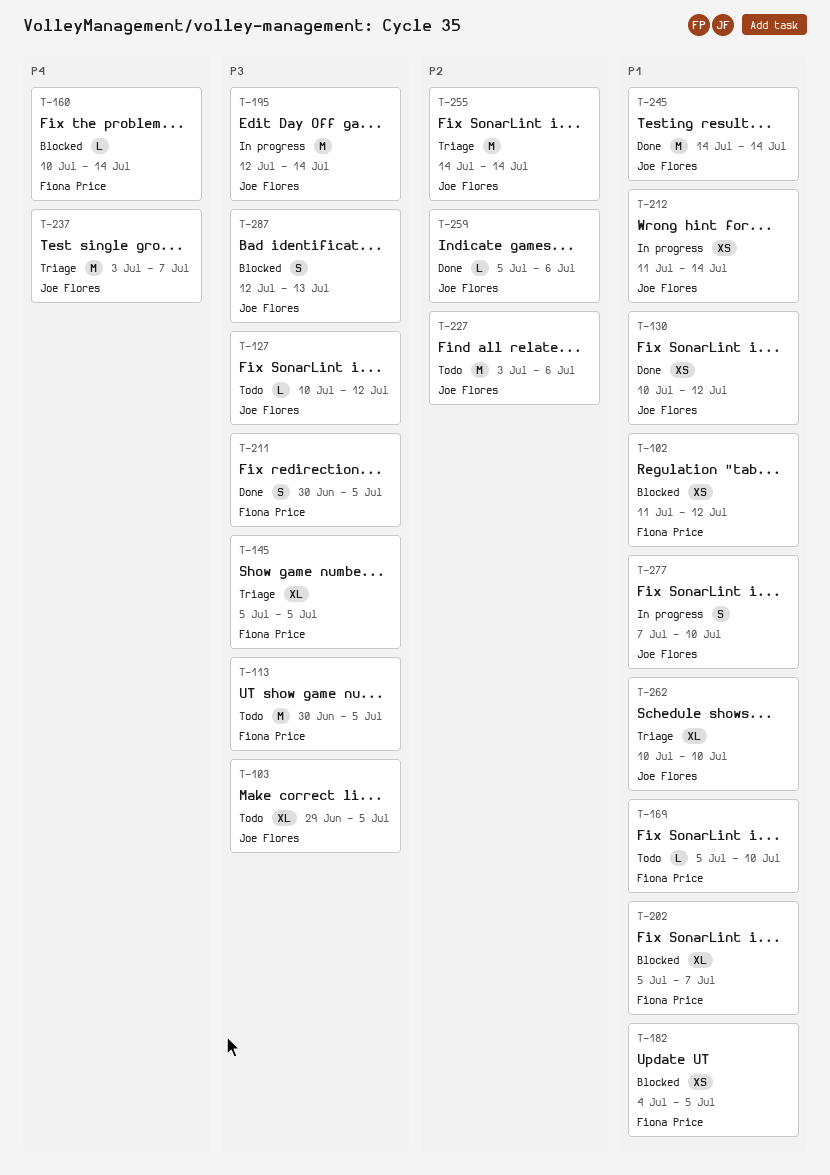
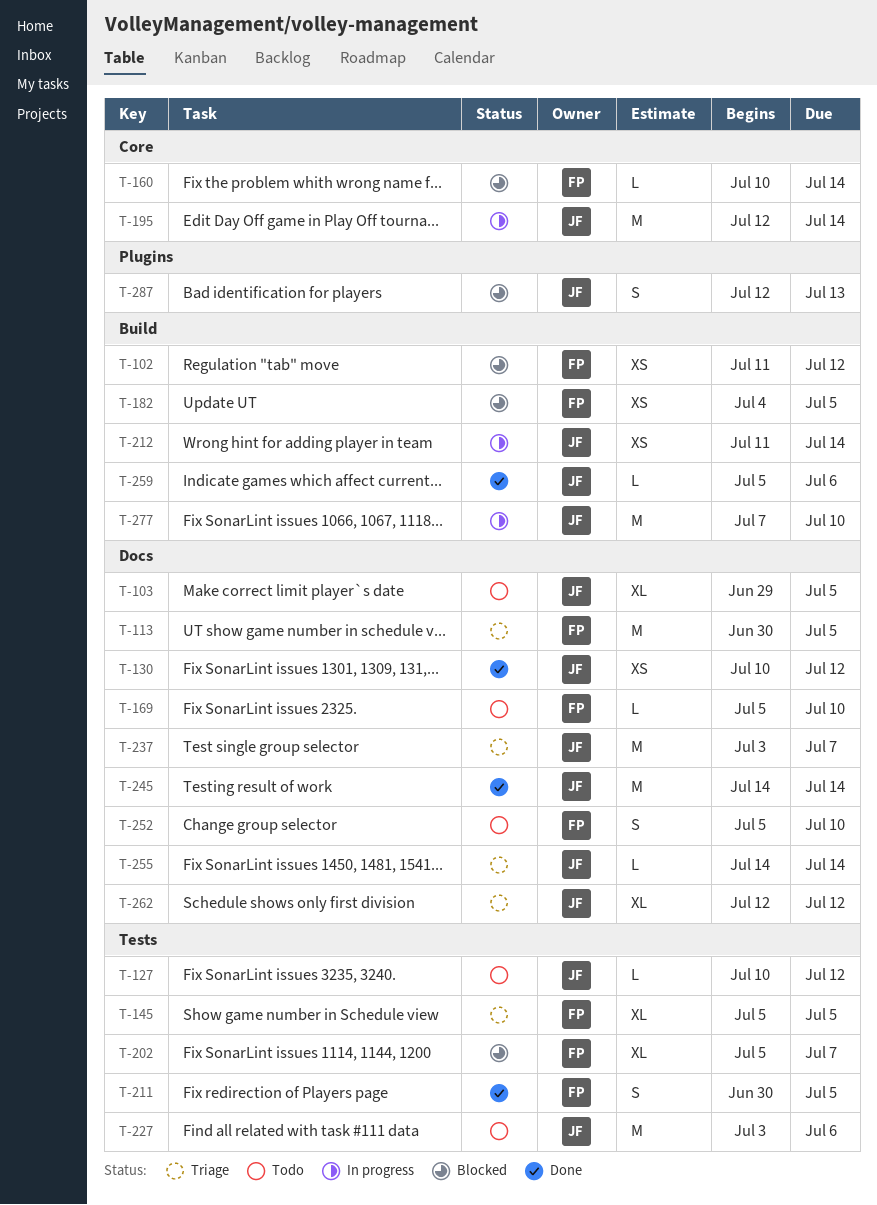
T-113, status: Todo -> Triage
T-252: none -> present
T-255, estimate: M -> L
T-262, start: Jul 10 -> Jul 12
T-262, due: Jul 10 -> Jul 12
T-277, estimate: S -> M

